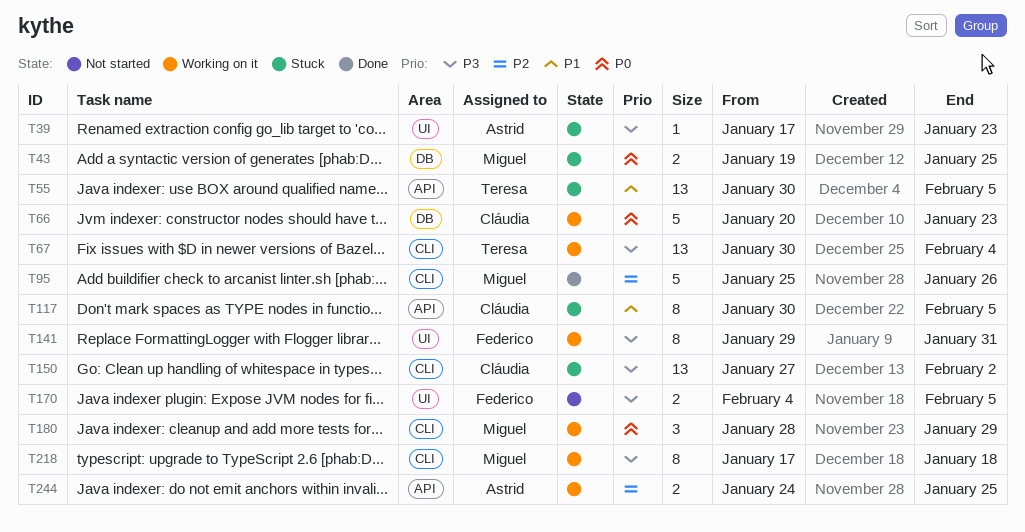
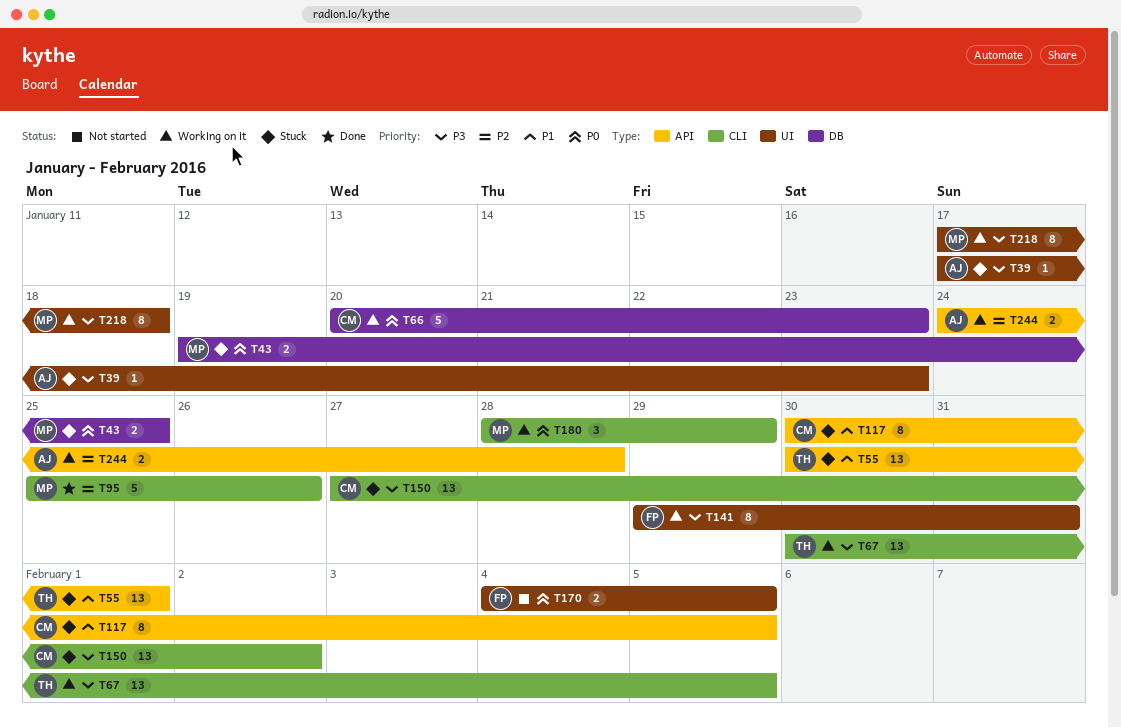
T55, due: Feb 5 -> Feb 1
T67, due: Feb 4 -> Feb 5
T170, priority: P3 -> P0
T218, label: CLI -> UI
T244, due: Jan 25 -> Jan 28

